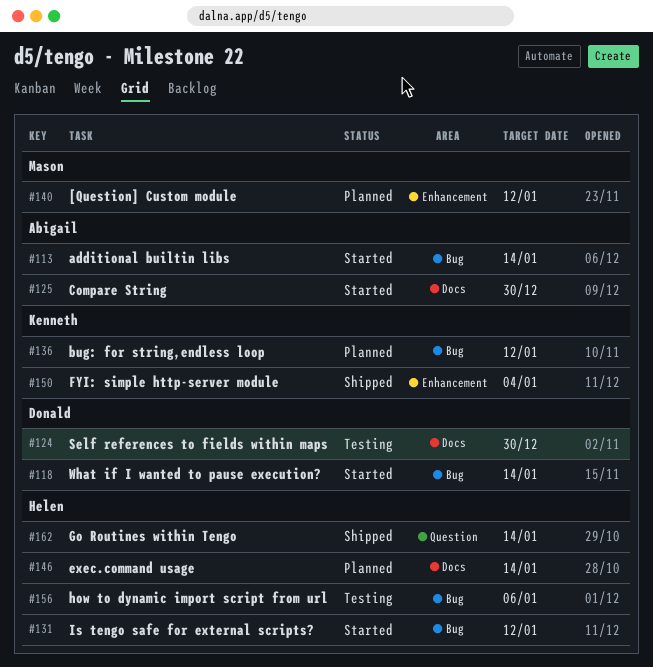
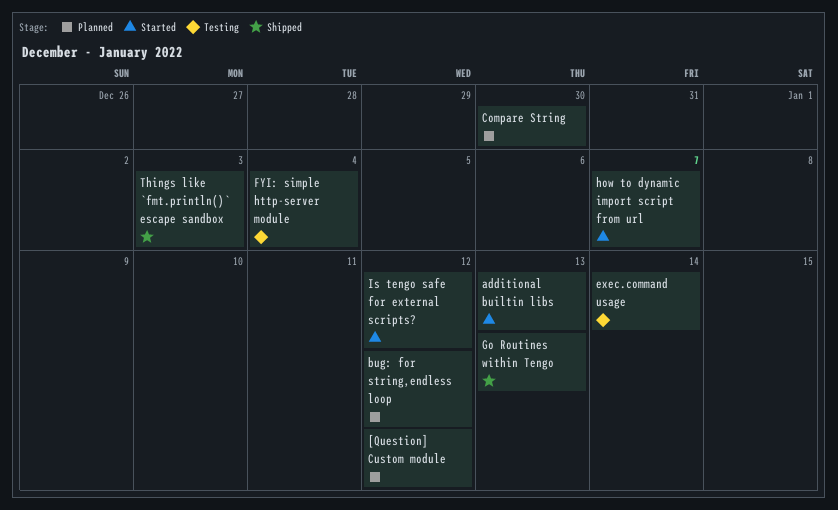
additional builtin libs, due: Jan 14 -> Jan 13
Compare String, status: Started -> Planned
exec.command usage, status: Planned -> Testing
FYI: simple http-server module, status: Shipped -> Testing
Go Routines within Tengo, due: Jan 14 -> Jan 13
how to dynamic import script from url, status: Testing -> Started
how to dynamic import script from url, due: Jan 6 -> Jan 7
Self references to fields within maps: present -> none
Things like `fmt.println()` escape sandbox: none -> present
What if I wanted to pause execution?: present -> none

